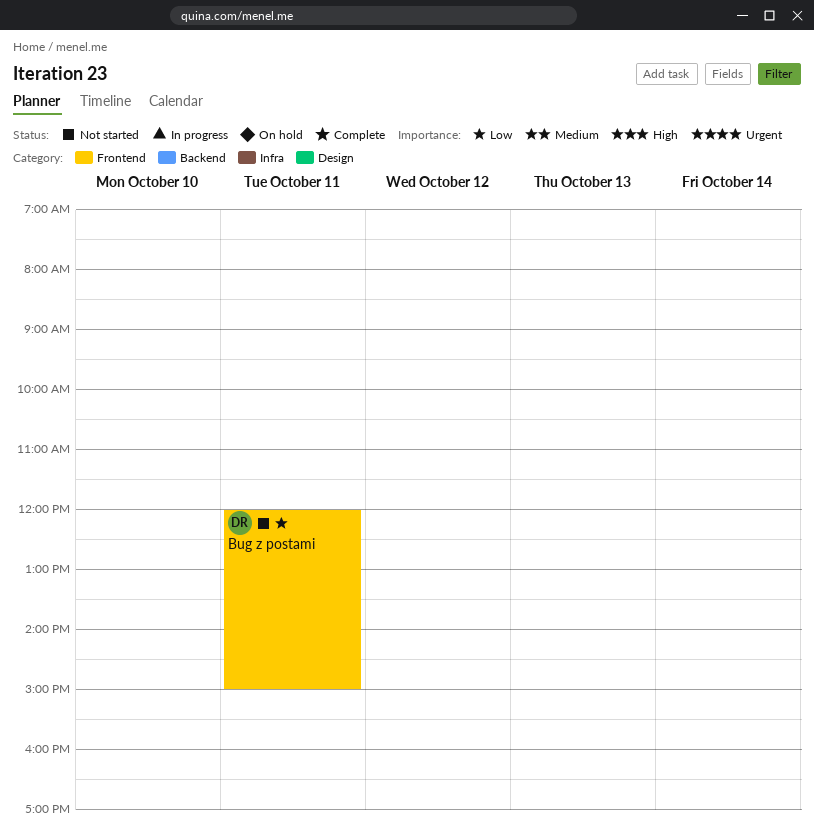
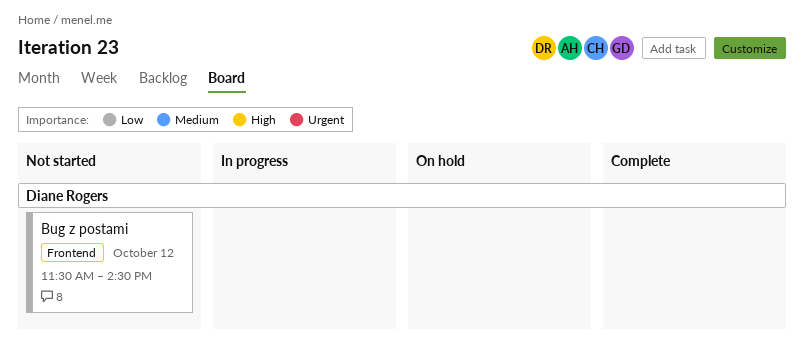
Bug z postami, day: Oct 11 -> Oct 12
Bug z postami, begins: 12:00 -> 11:30
Bug z postami, ends: 15:00 -> 14:30

